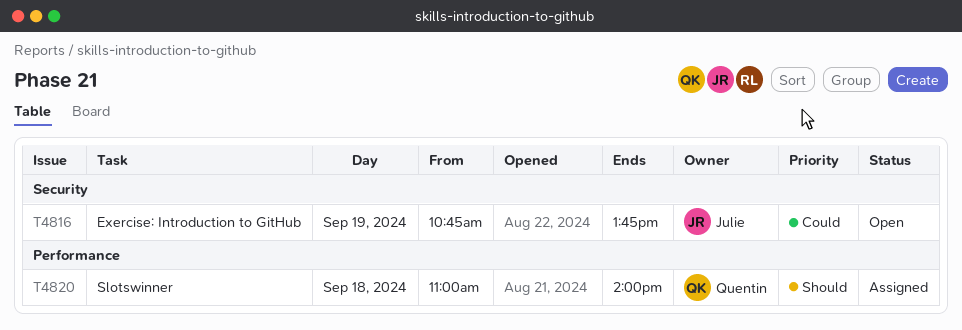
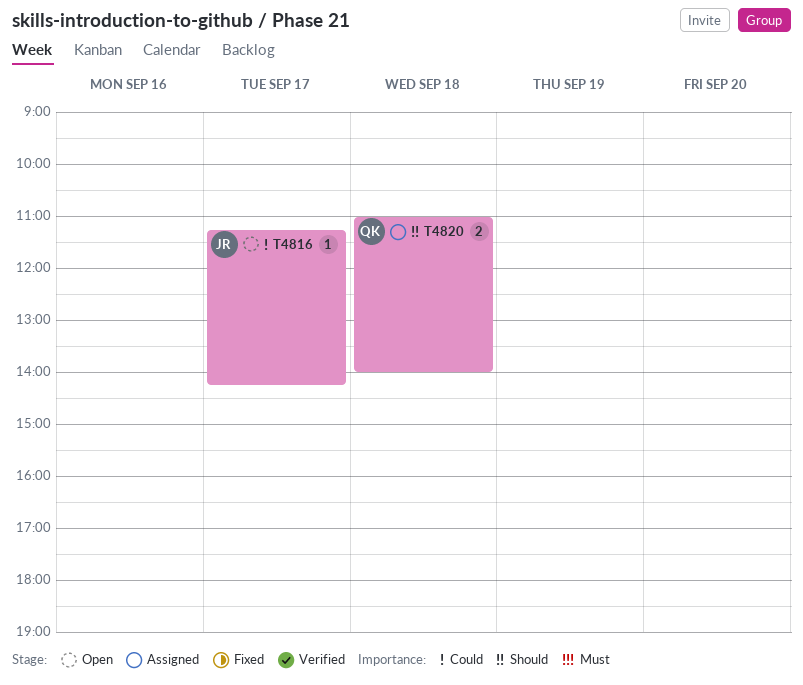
T4816, day: Sep 19 -> Sep 17
T4816, begins: 10:45 -> 11:15
T4816, ends: 13:45 -> 14:15

